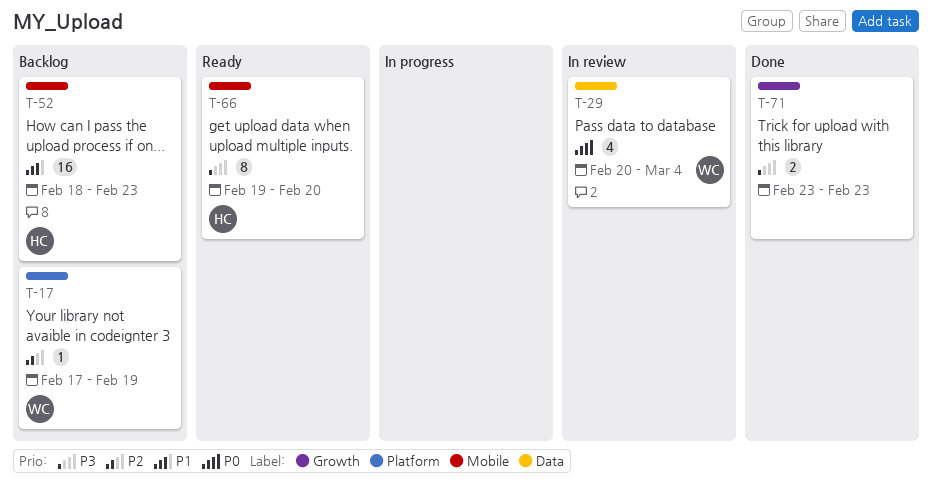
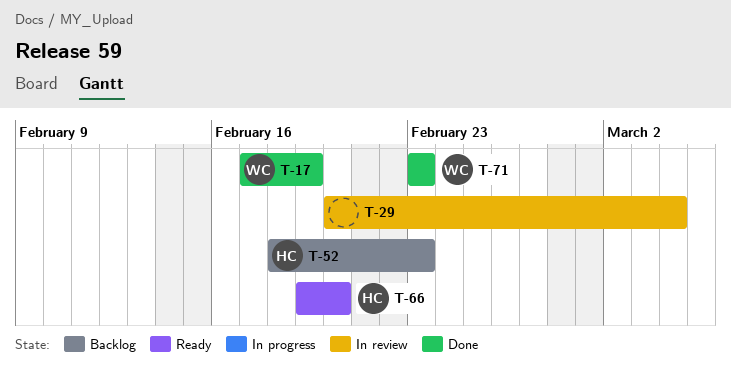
T-17, status: Backlog -> Done
T-29, owner: WC -> none
T-71, owner: none -> WC

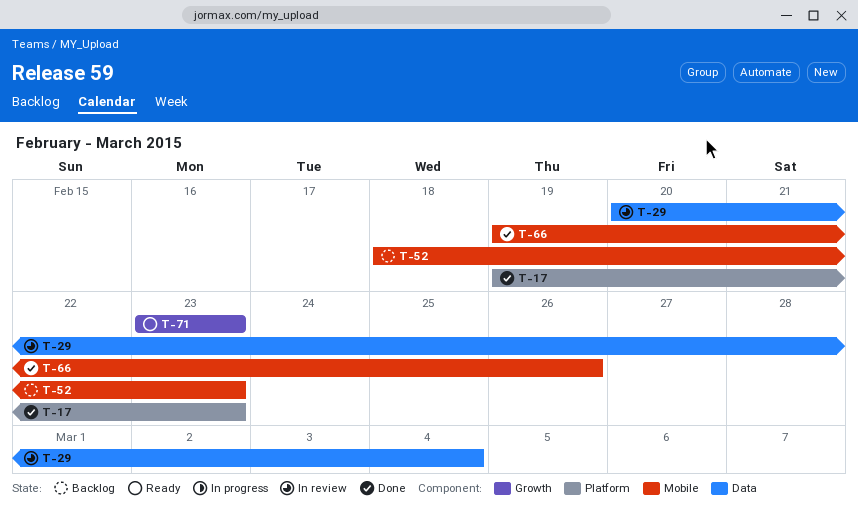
T-17, start: Feb 17 -> Feb 19
T-17, due: Feb 19 -> Feb 23
T-66, status: Ready -> Done
T-66, due: Feb 20 -> Feb 26
T-71, status: Done -> Ready

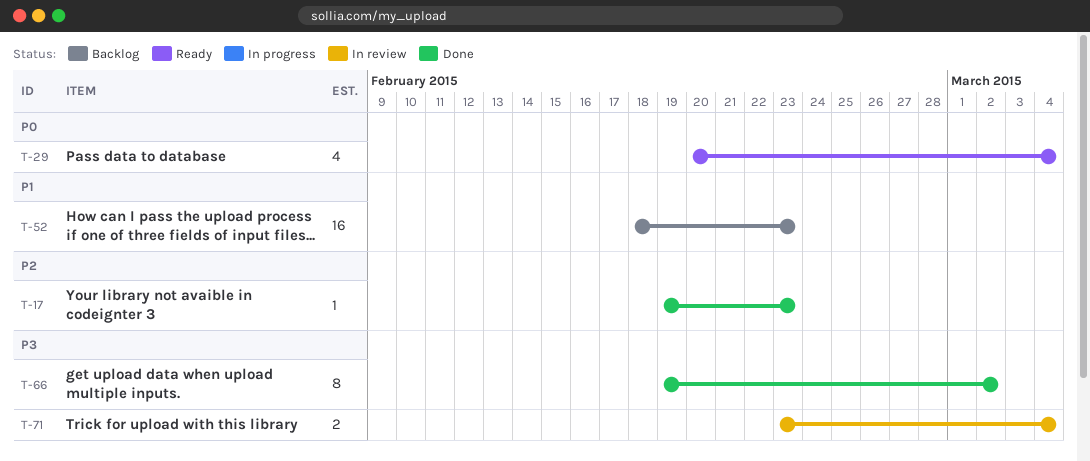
T-29, status: In review -> Ready
T-66, due: Feb 26 -> Mar 2
T-71, status: Ready -> In review
T-71, due: Feb 23 -> Mar 4

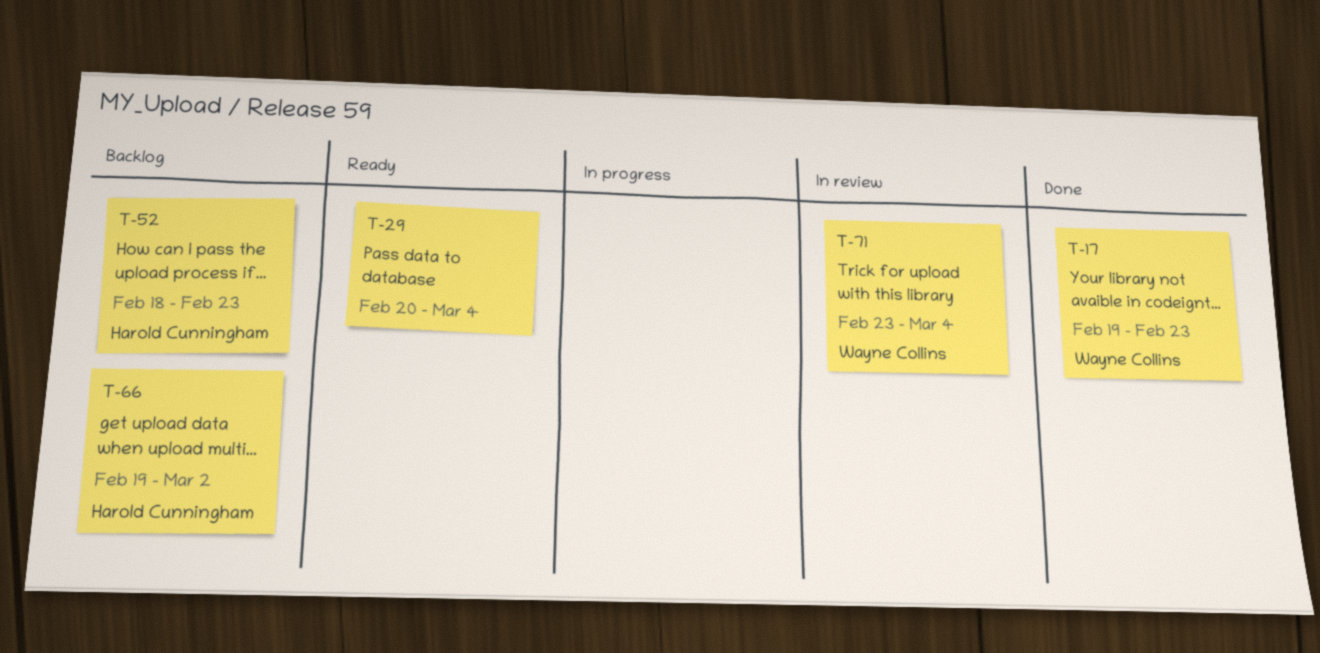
T-66, status: Done -> Backlog

